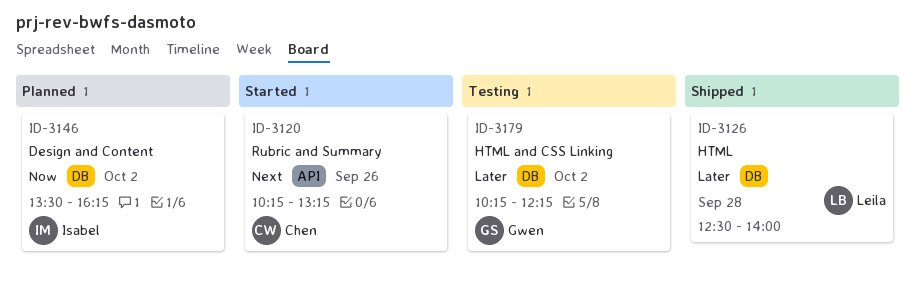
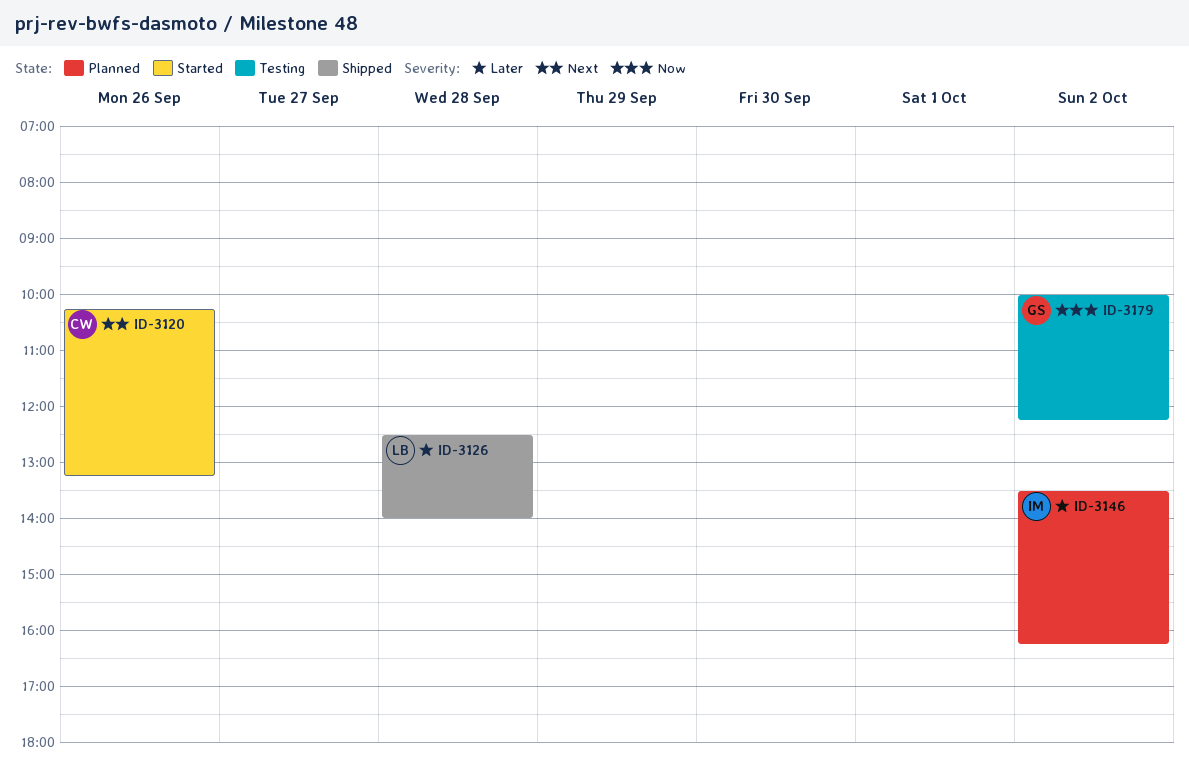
ID-3146, priority: Now -> Later
ID-3179, priority: Later -> Now
ID-3179, begins: 10:15 -> 10:00

